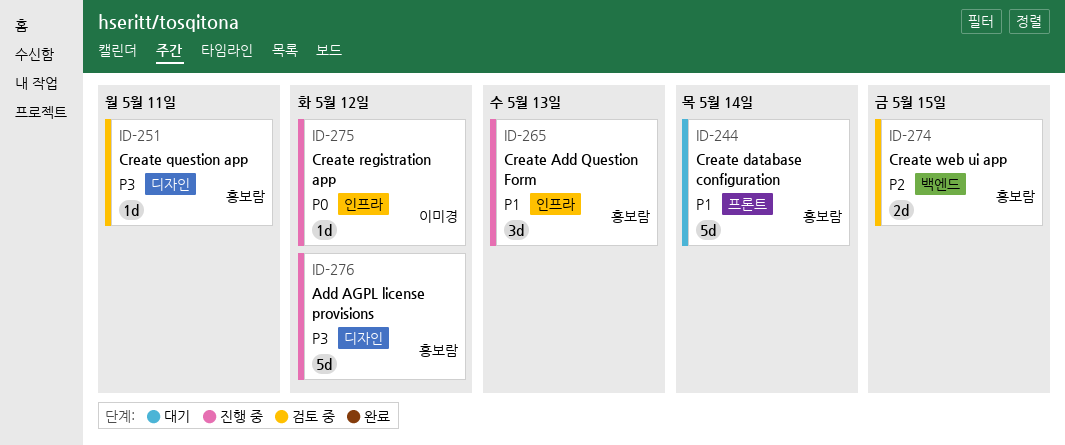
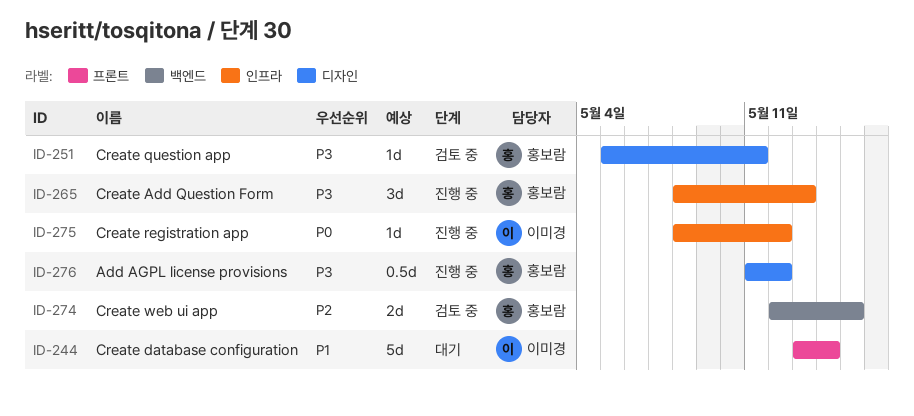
ID-244, owner: 홍보람 -> 이미경
ID-265, priority: P1 -> P3
ID-276, estimate: 5d -> 0.5d

